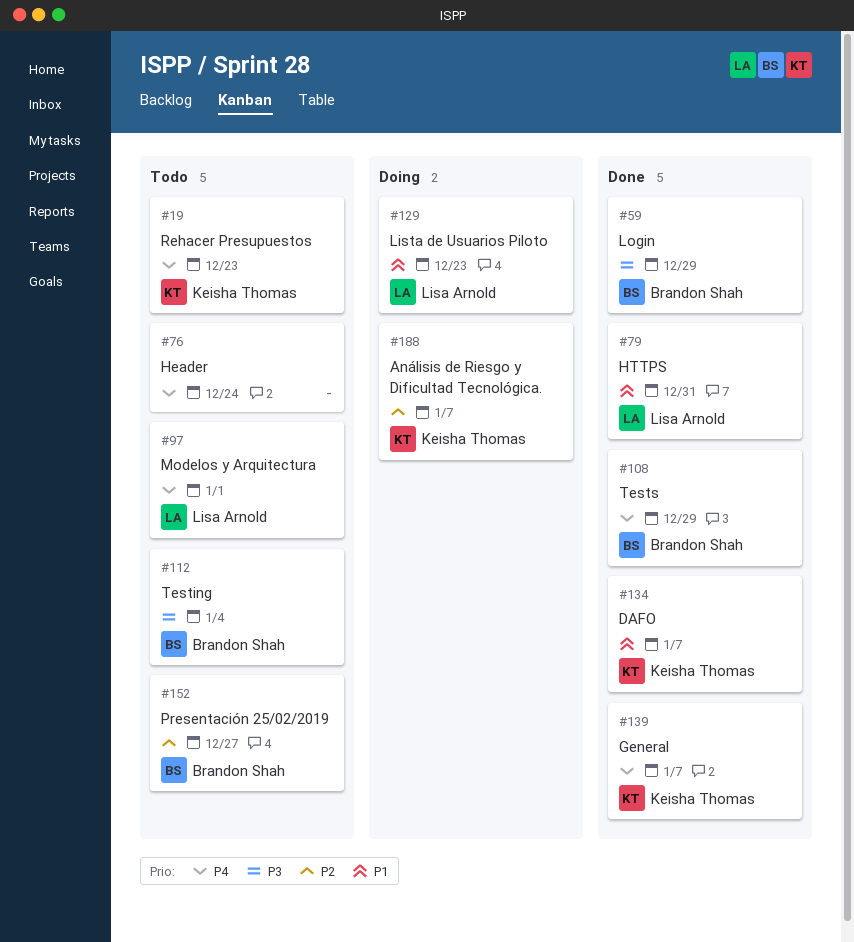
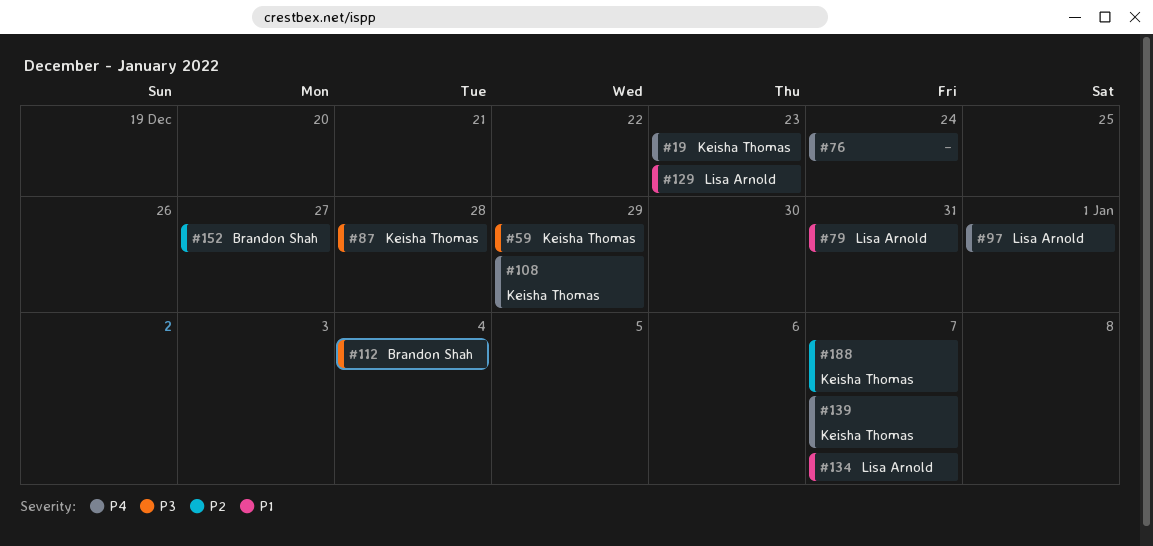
#59, owner: Brandon Shah -> Keisha Thomas
#87: none -> present
#108, owner: Brandon Shah -> Keisha Thomas
#134, owner: Keisha Thomas -> Lisa Arnold

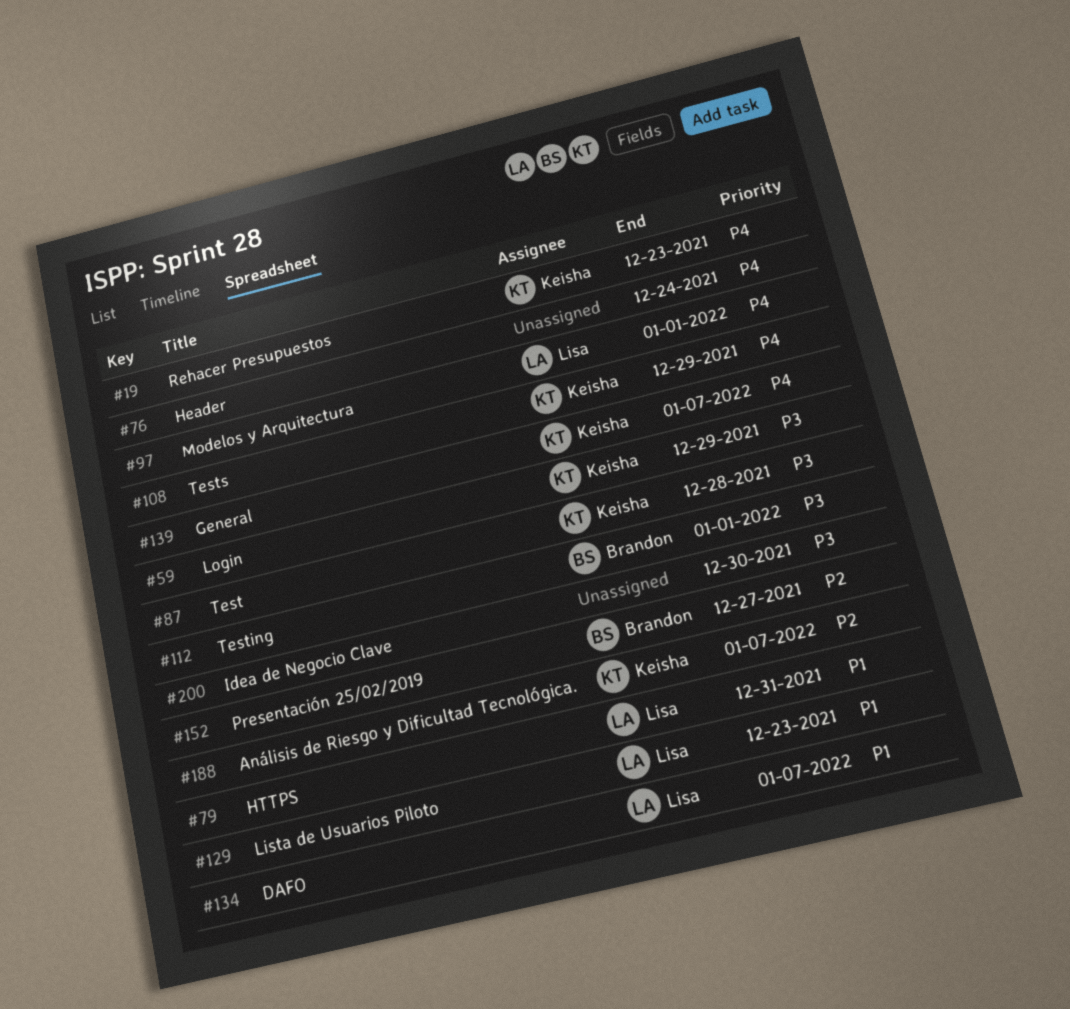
#112, due: Jan 4 -> Jan 1
#200: none -> present

